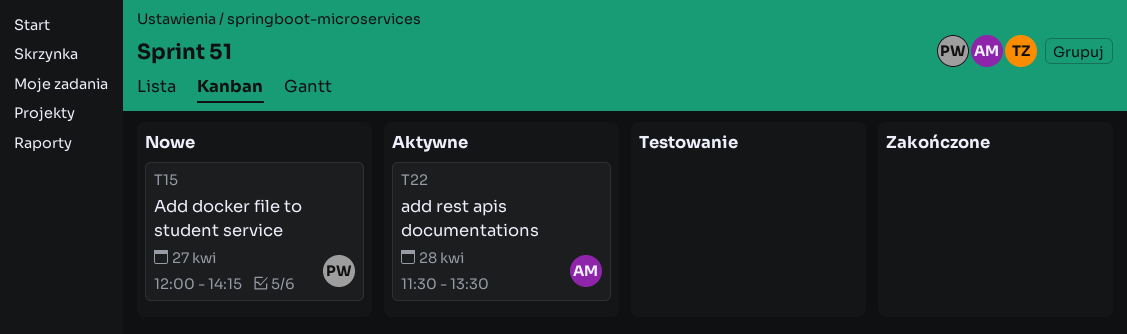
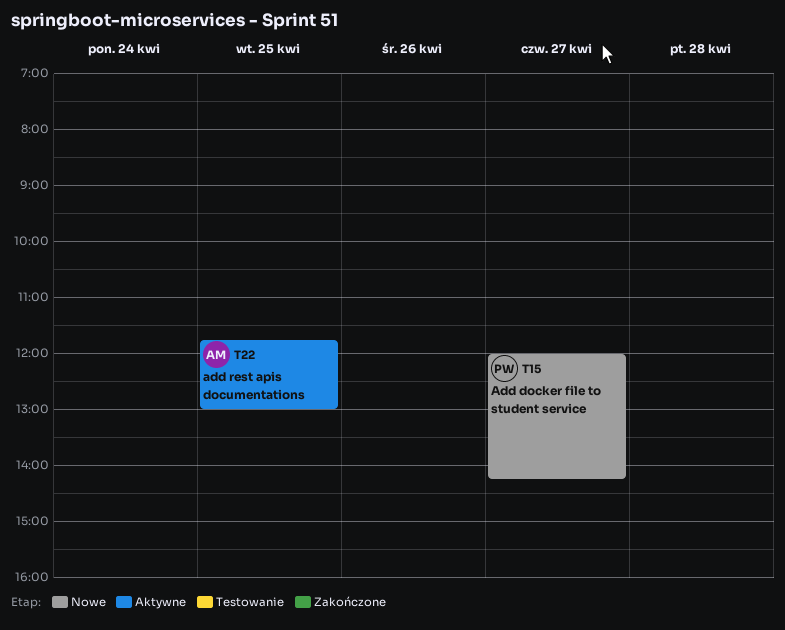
T22, day: Apr 28 -> Apr 25
T22, begins: 11:30 -> 11:45
T22, ends: 13:30 -> 13:00

